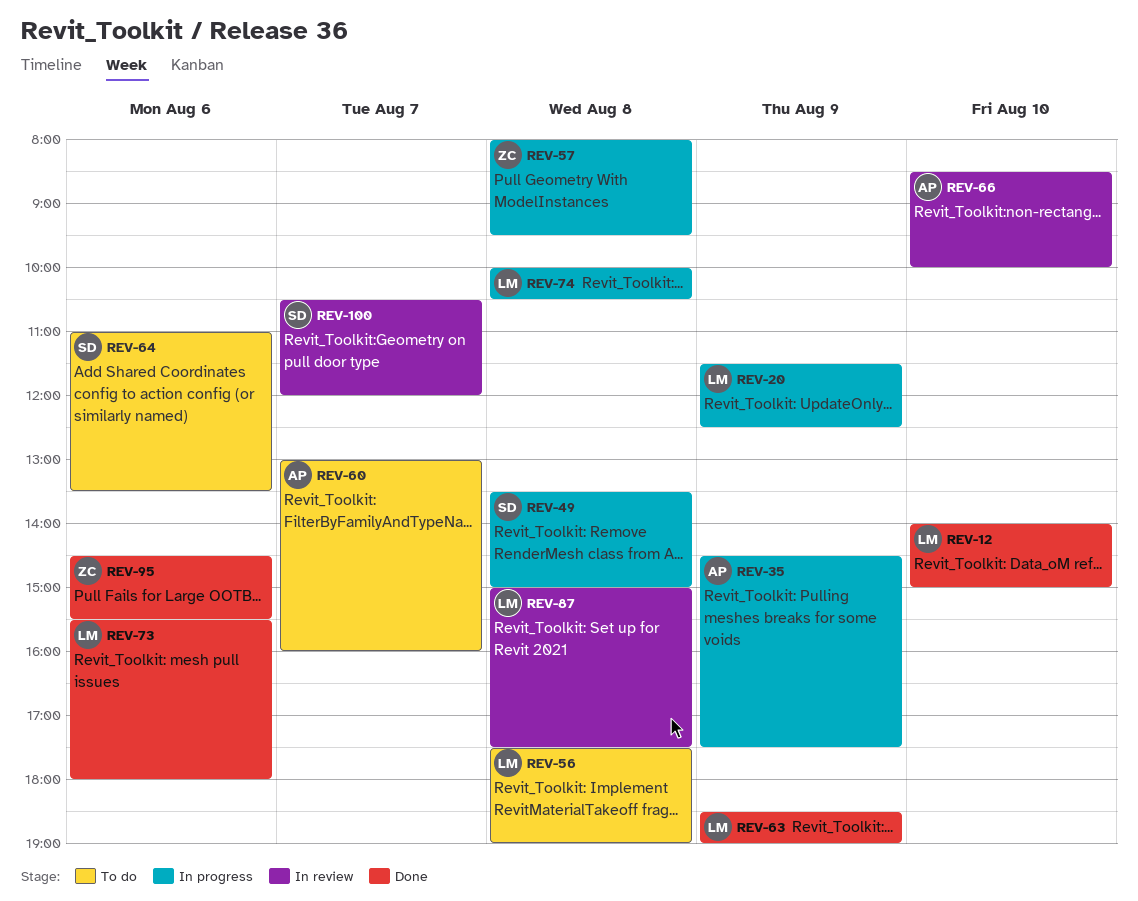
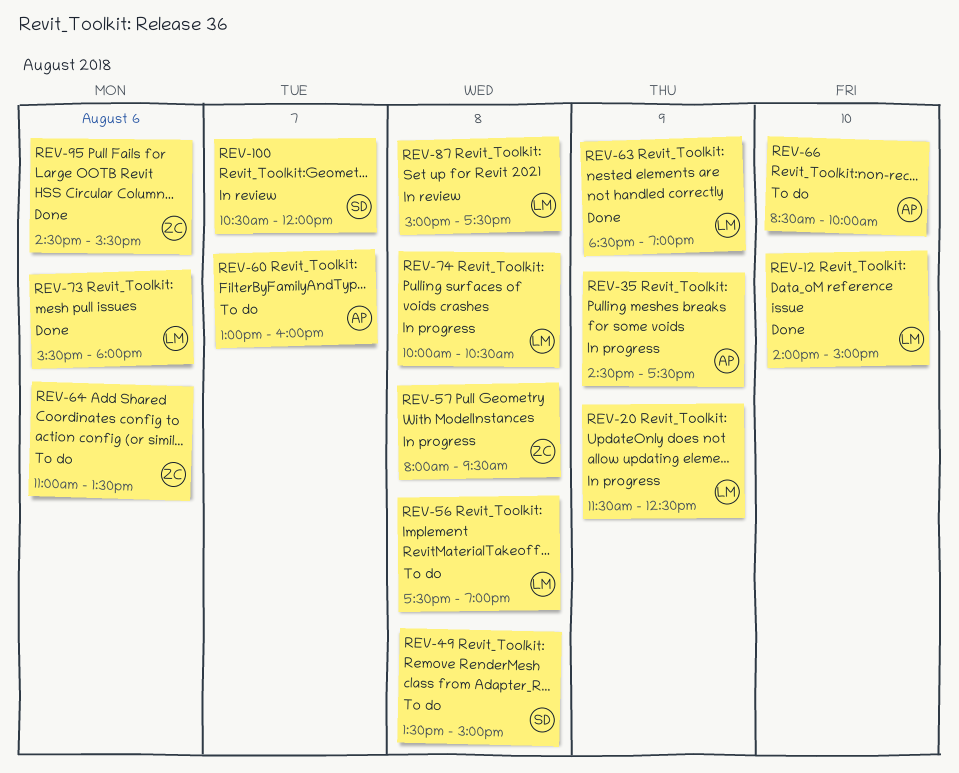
REV-49, status: In progress -> To do
REV-64, owner: SD -> ZC
REV-66, status: In review -> To do

